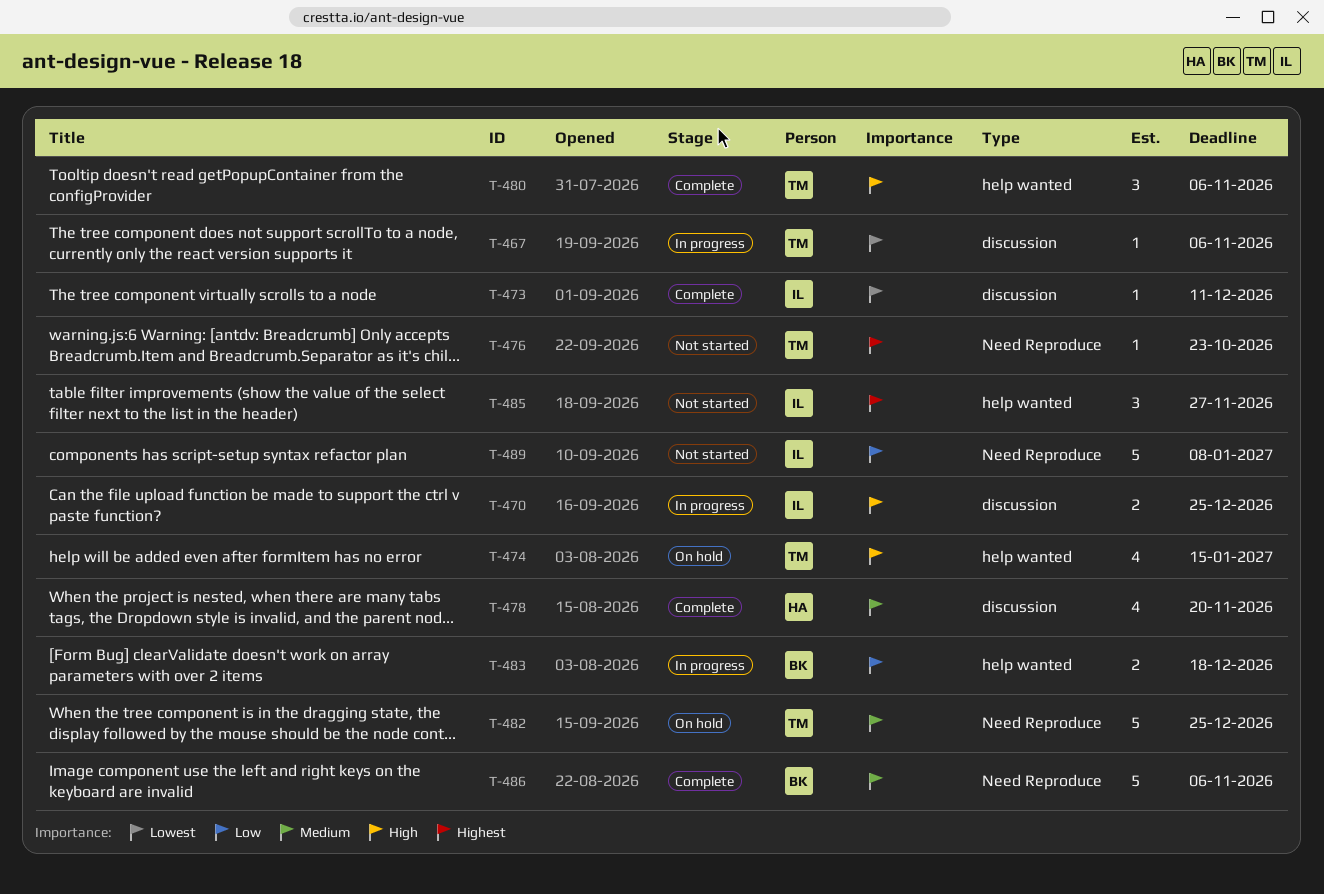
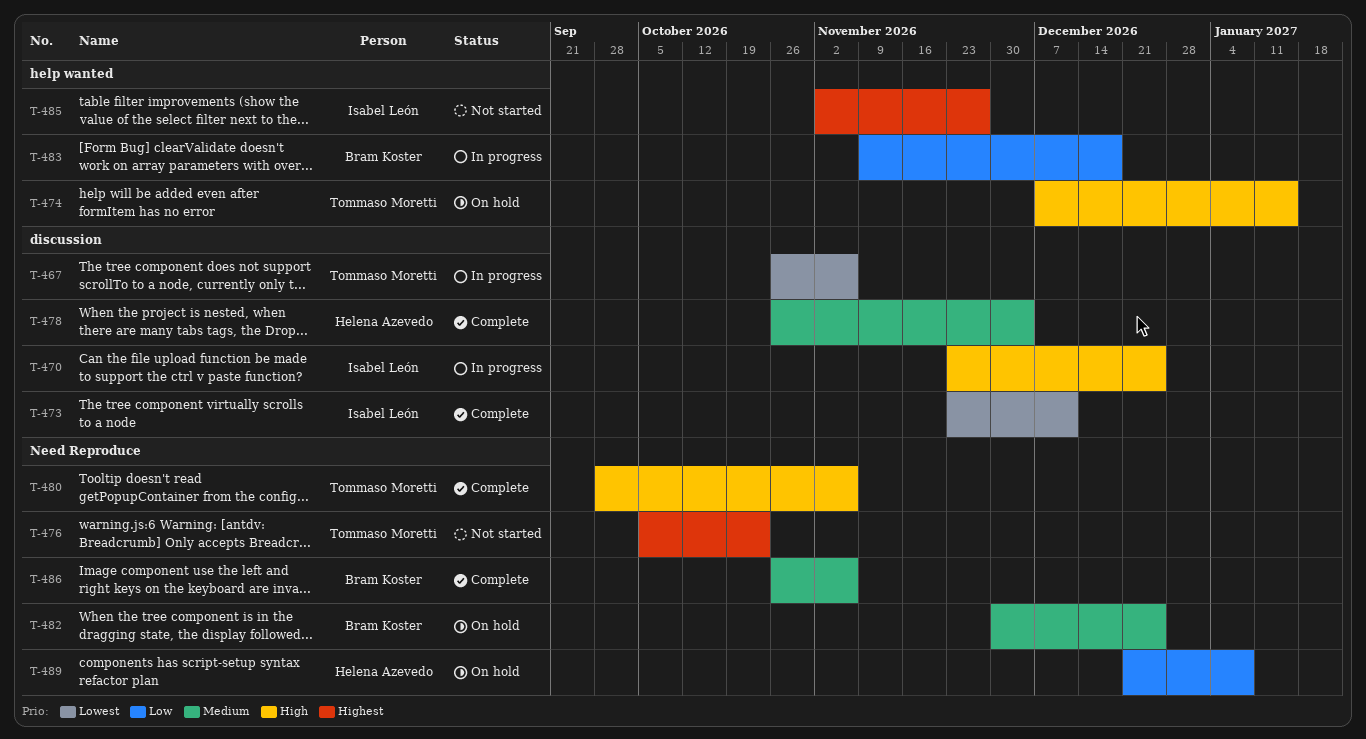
T-478, due: Nov 20 -> Dec 4
T-480, label: help wanted -> Need Reproduce
T-482, owner: Tommaso Moretti -> Bram Koster
T-489, status: Not started -> On hold
T-489, owner: Isabel León -> Helena Azevedo

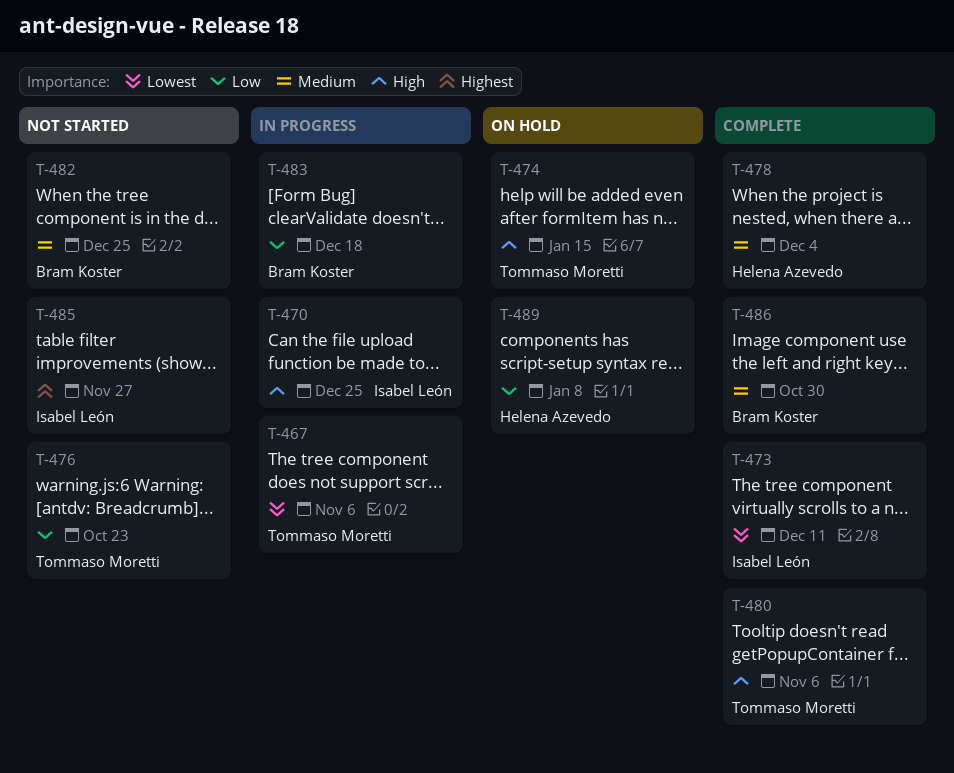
T-476, priority: Highest -> Low
T-482, status: On hold -> Not started
T-486, due: Nov 6 -> Oct 30

